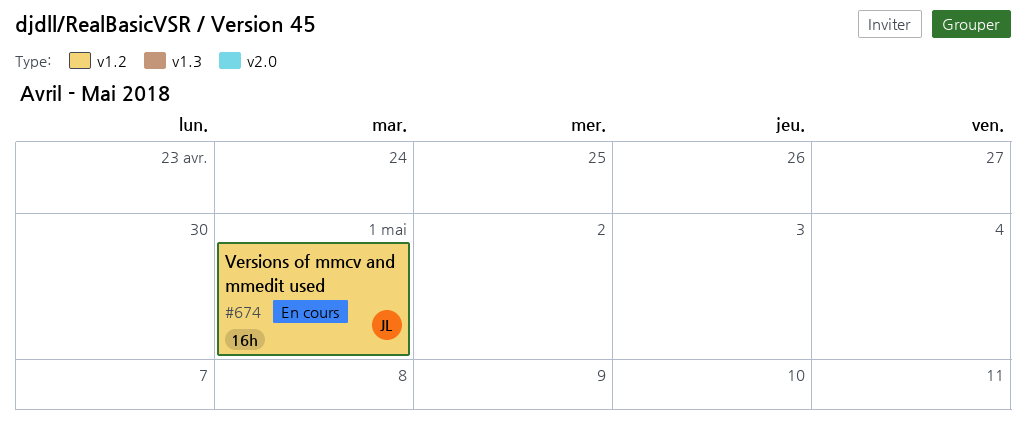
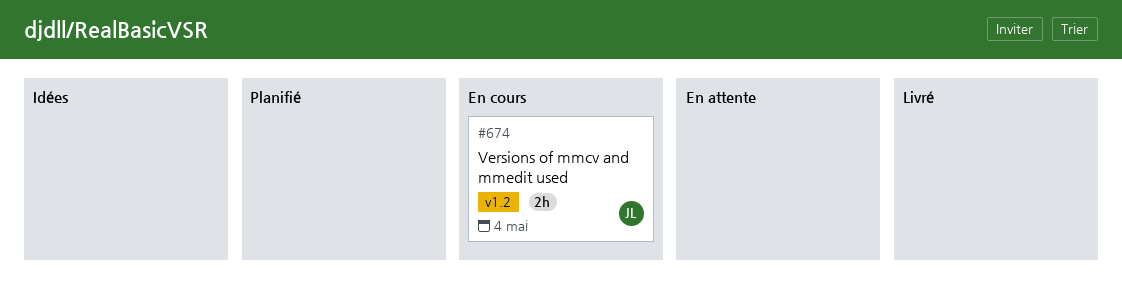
#674, estimate: 16h -> 2h
#674, due: May 1 -> May 4

